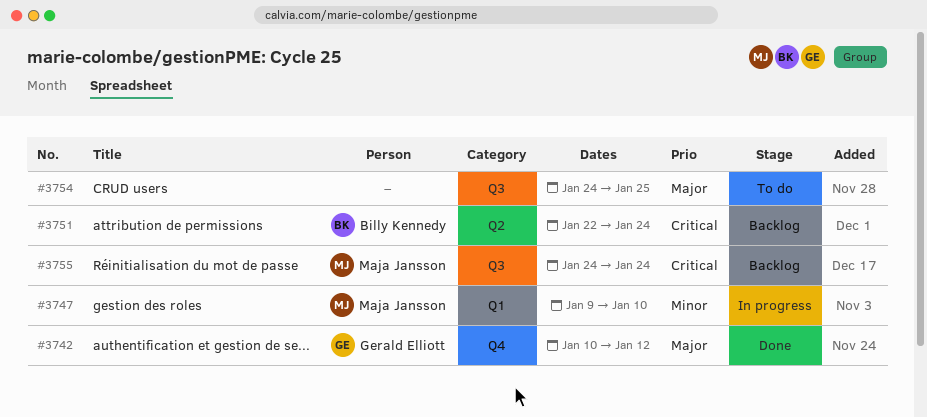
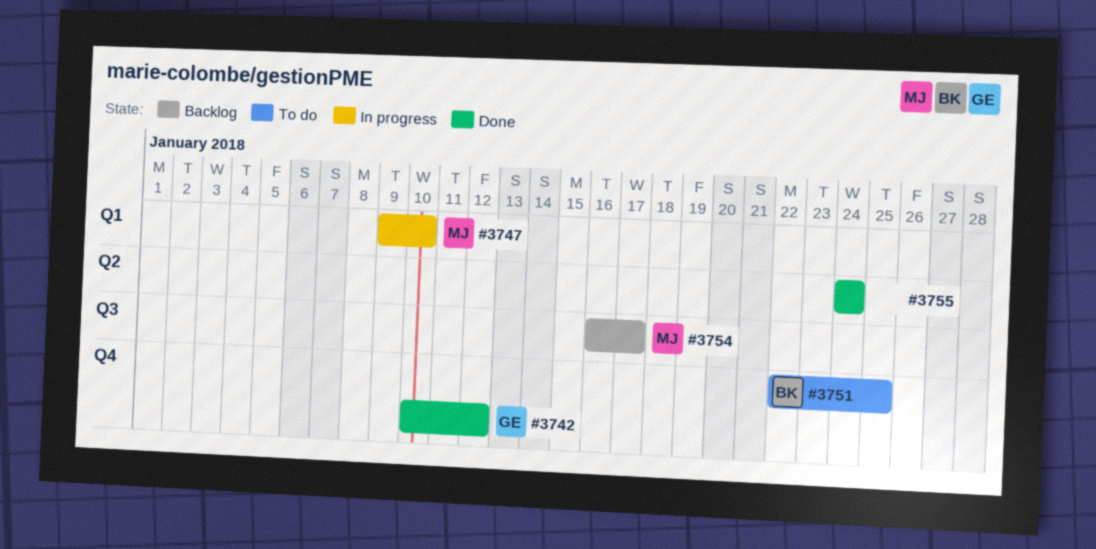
#3751, status: Backlog -> To do
#3751, label: Q2 -> Q4
#3751, due: Jan 24 -> Jan 25
#3754, status: To do -> Backlog
#3754, owner: none -> Maja Jansson
#3754, start: Jan 24 -> Jan 16
#3754, due: Jan 25 -> Jan 17
#3755, status: Backlog -> Done
#3755, owner: Maja Jansson -> none
#3755, label: Q3 -> Q2

